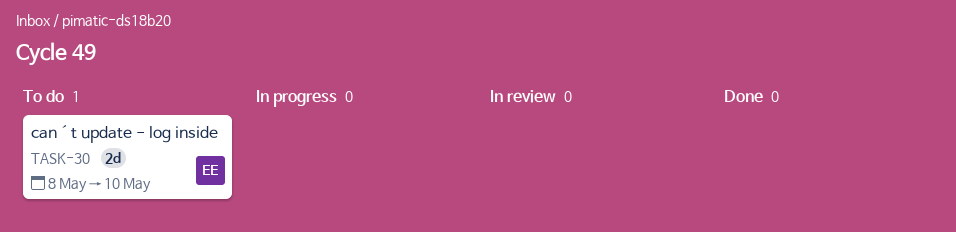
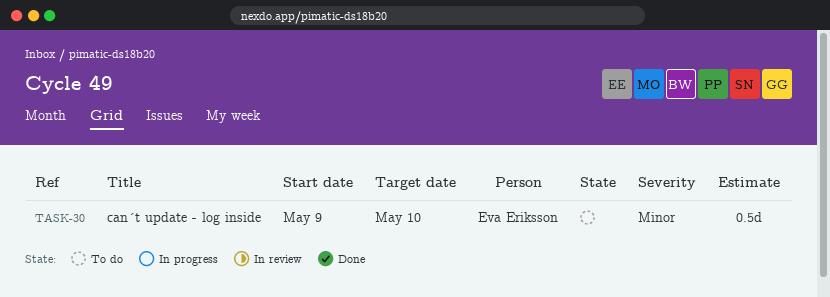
TASK-30, estimate: 2d -> 0.5d
TASK-30, start: May 8 -> May 9

